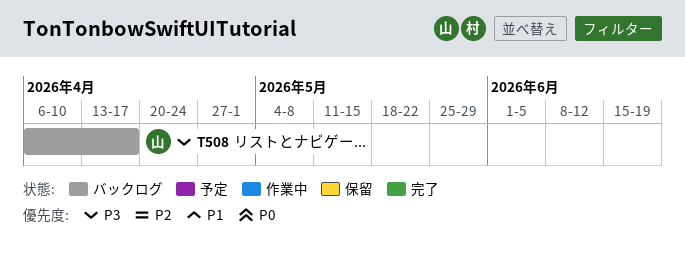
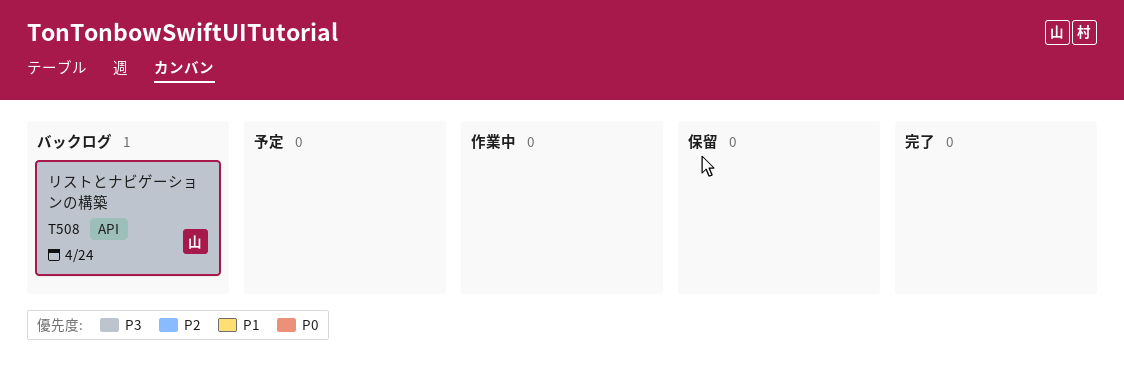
T508, due: Apr 17 -> Apr 24

